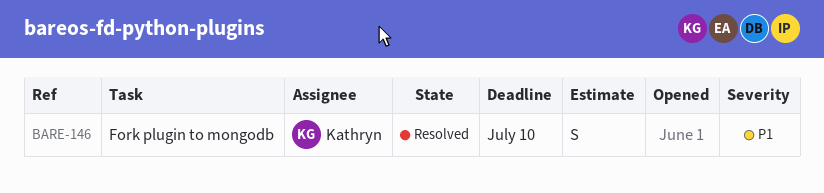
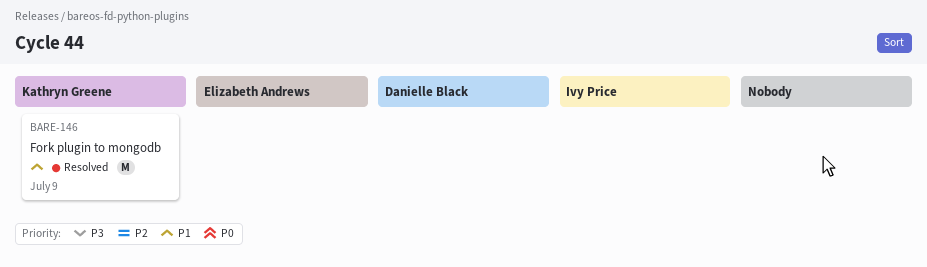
BARE-146, estimate: S -> M
BARE-146, due: Jul 10 -> Jul 9

